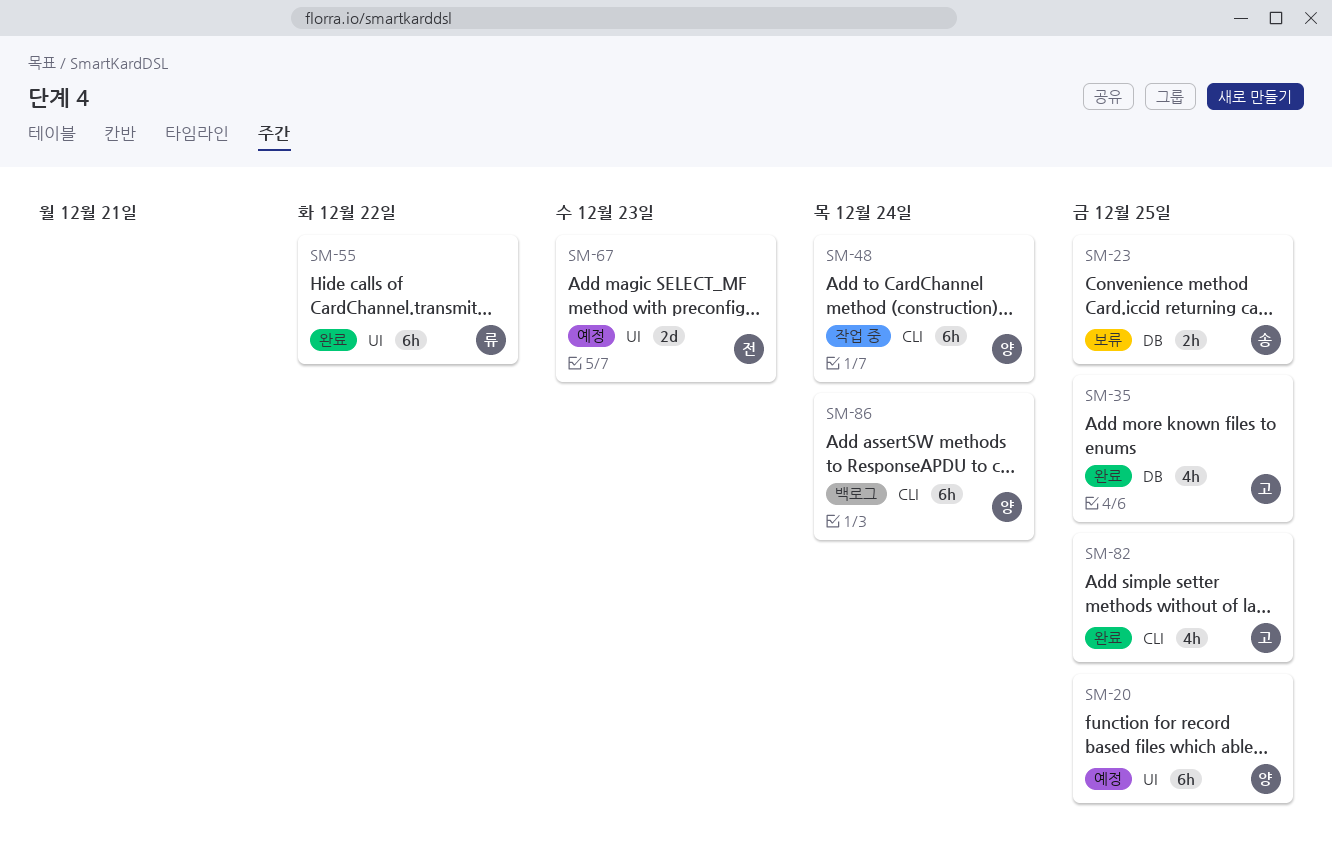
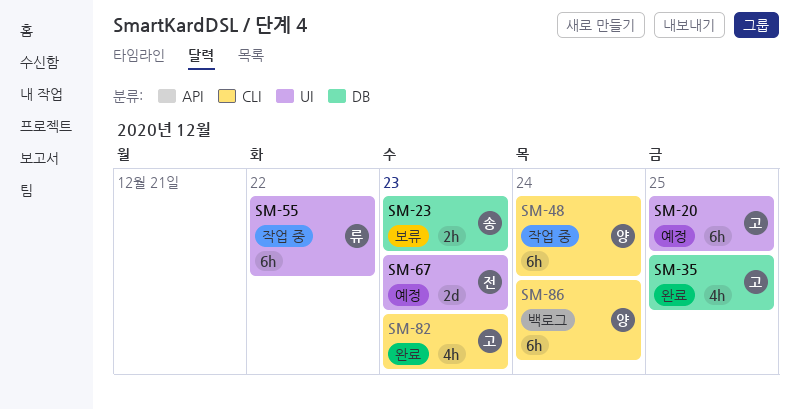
SM-20, owner: 양 -> 고
SM-23, due: Dec 25 -> Dec 23
SM-55, status: 완료 -> 작업 중
SM-82, due: Dec 25 -> Dec 23

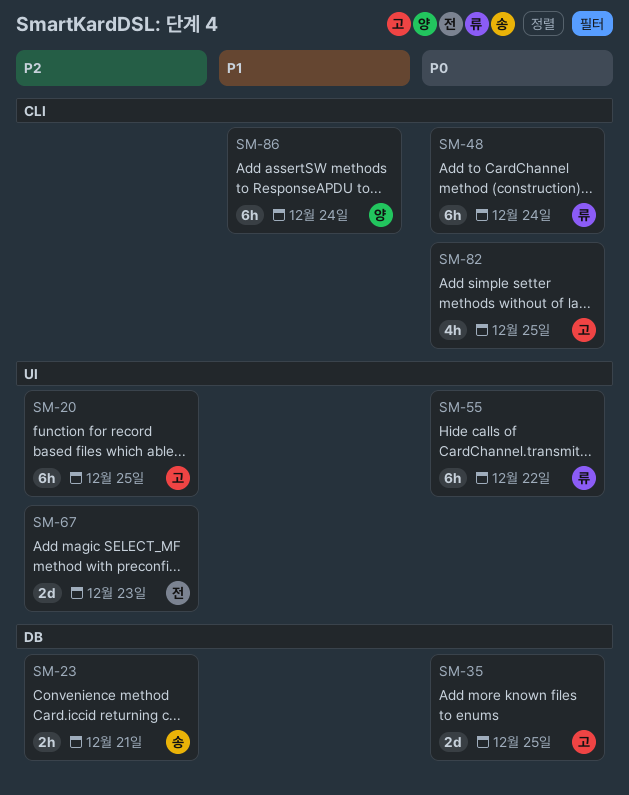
SM-23, due: Dec 23 -> Dec 21
SM-35, estimate: 4h -> 2d
SM-48, owner: 양 -> 류
SM-82, due: Dec 23 -> Dec 25

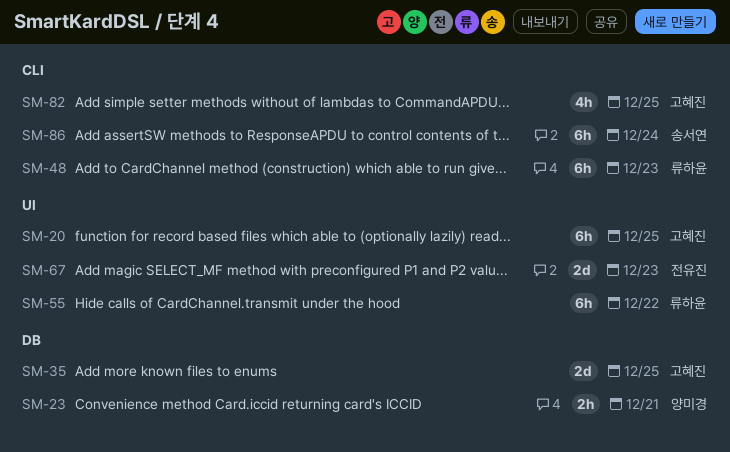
SM-23, owner: 송서연 -> 양미경
SM-48, due: Dec 24 -> Dec 23
SM-86, owner: 양미경 -> 송서연

